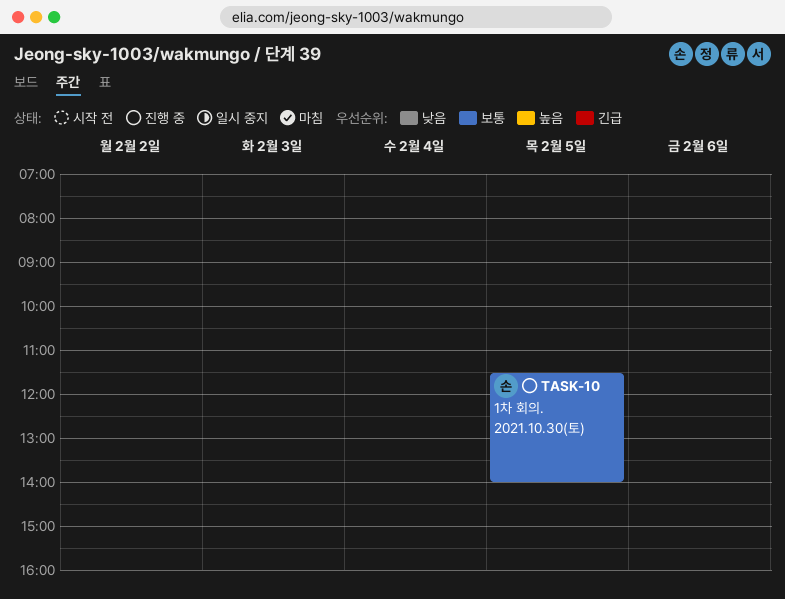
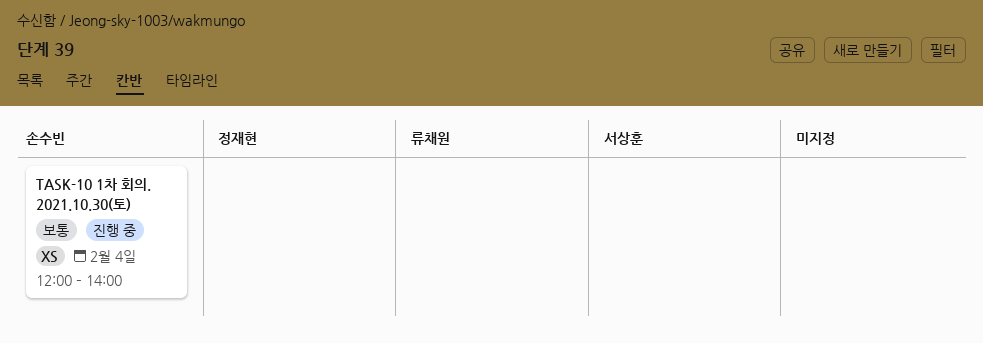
TASK-10, day: Feb 5 -> Feb 4
TASK-10, begins: 11:30 -> 12:00

